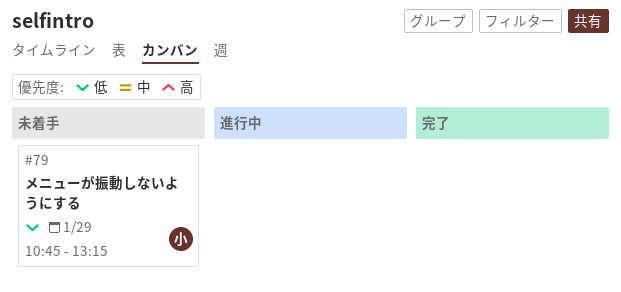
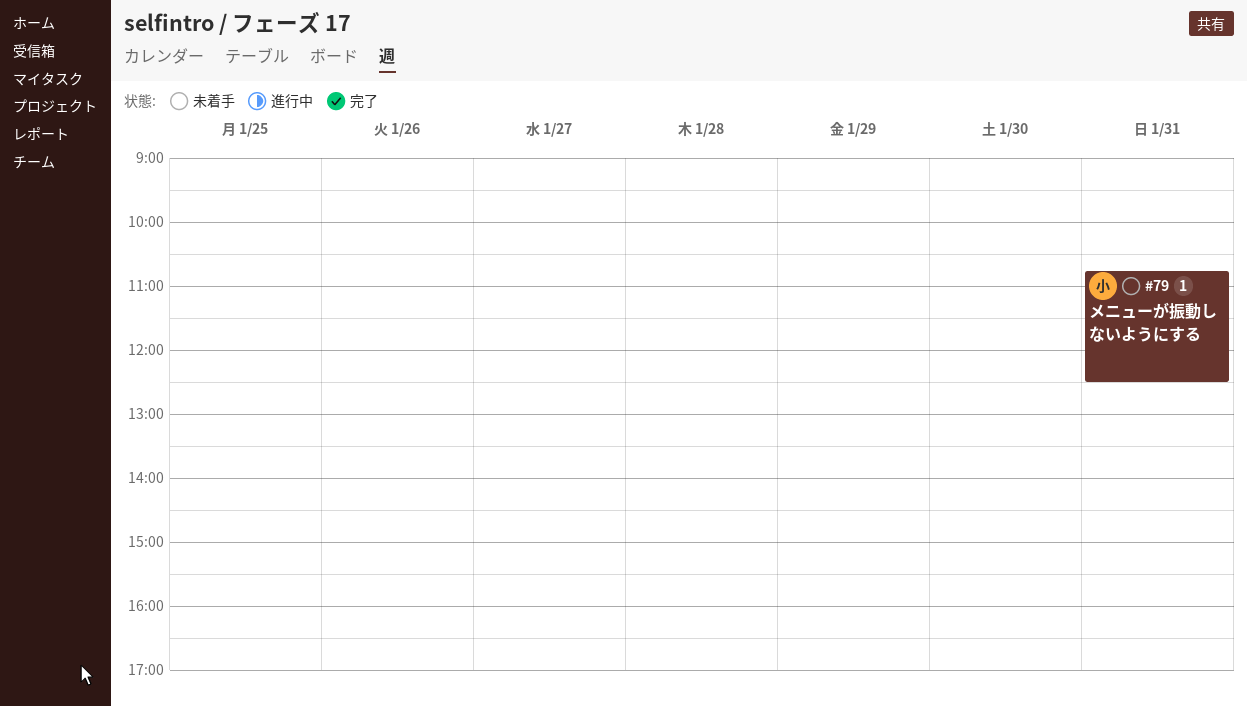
#79, day: Jan 29 -> Jan 31
#79, ends: 13:15 -> 12:30

